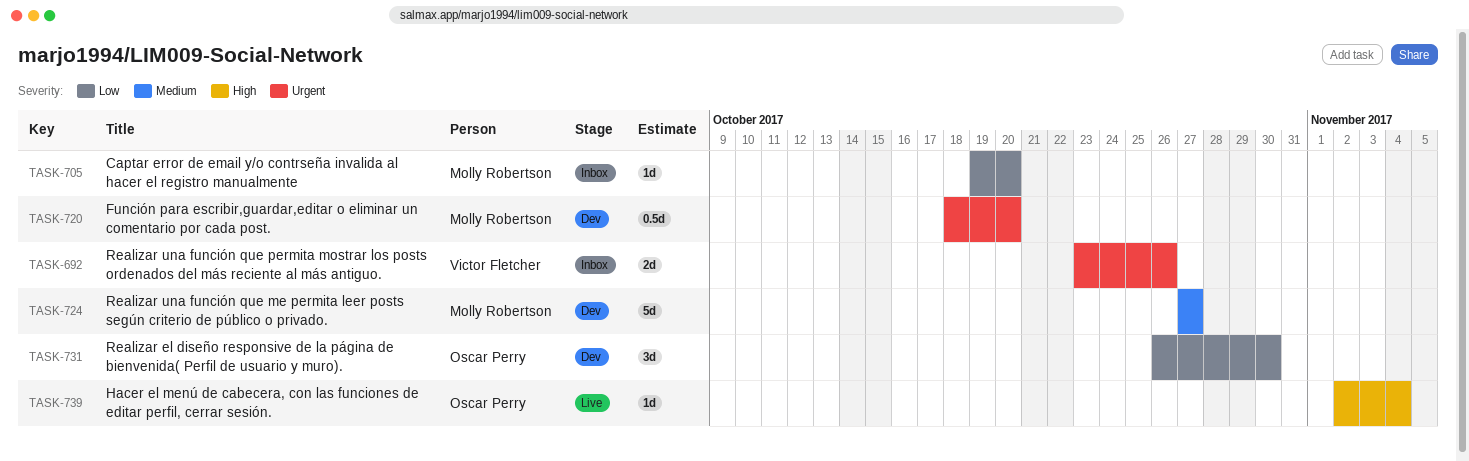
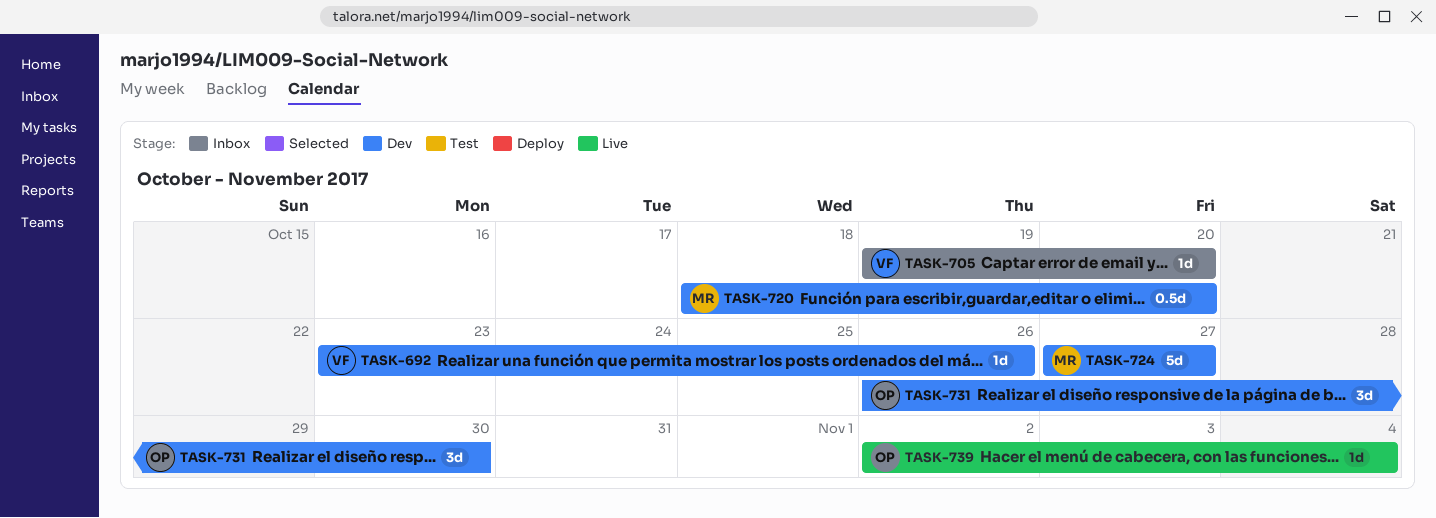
TASK-692, status: Inbox -> Dev
TASK-692, estimate: 2d -> 1d
TASK-705, owner: Molly Robertson -> Victor Fletcher

